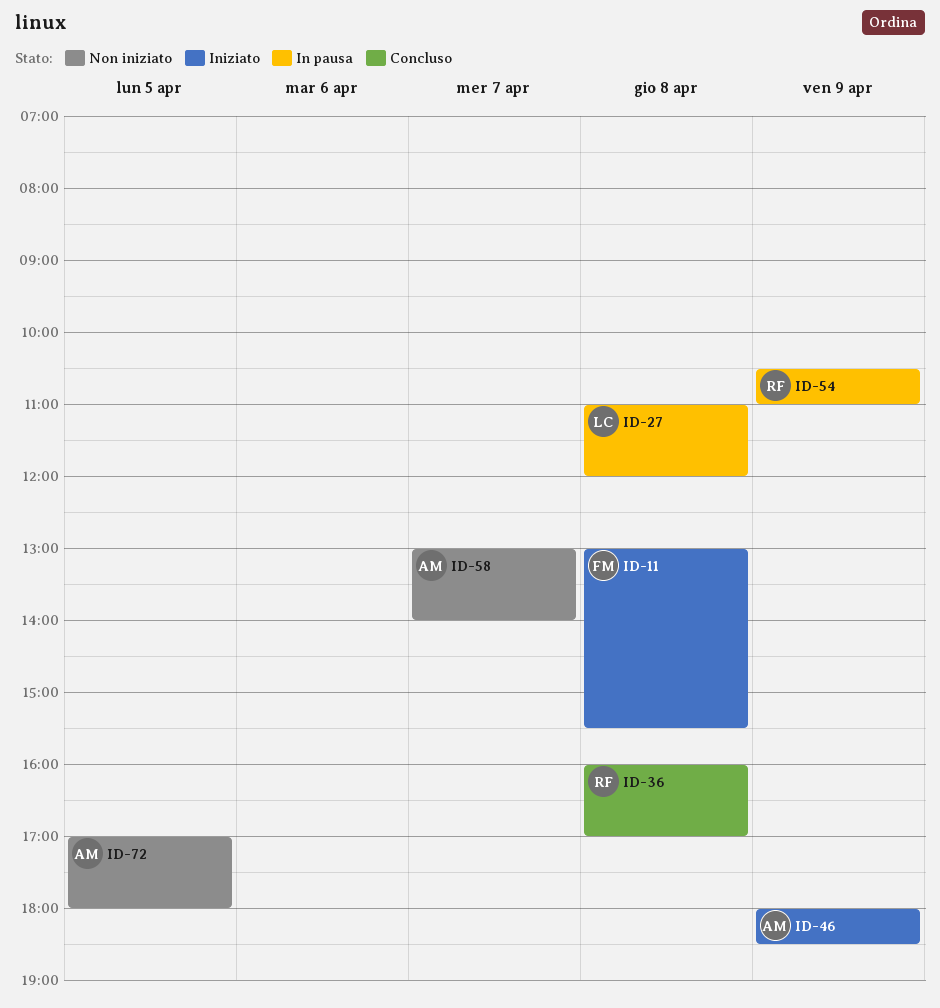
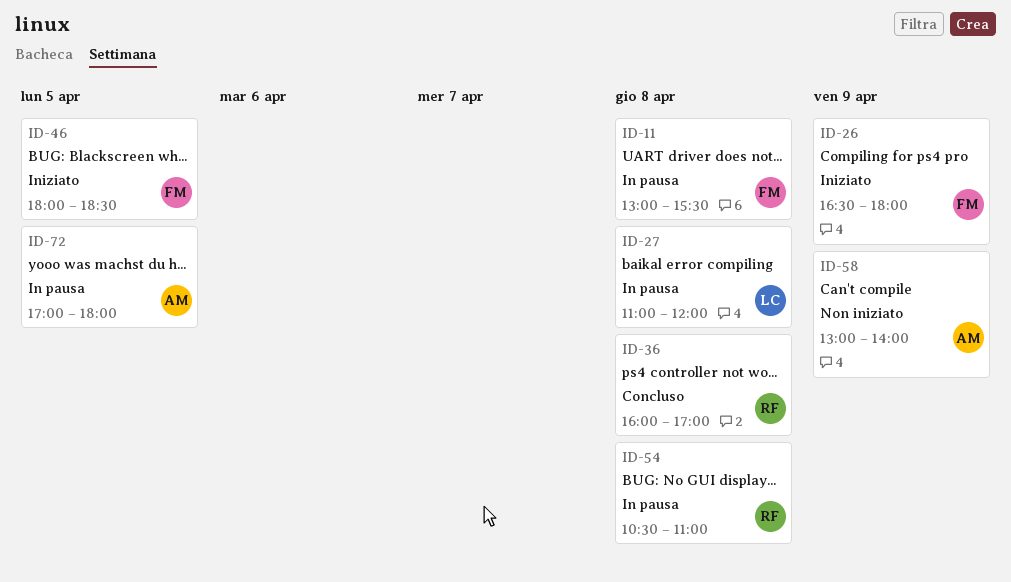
ID-11, status: Iniziato -> In pausa
ID-26: none -> present
ID-46, owner: AM -> FM
ID-46, day: Apr 9 -> Apr 5
ID-54, day: Apr 9 -> Apr 8
ID-58, day: Apr 7 -> Apr 9
ID-72, status: Non iniziato -> In pausa

